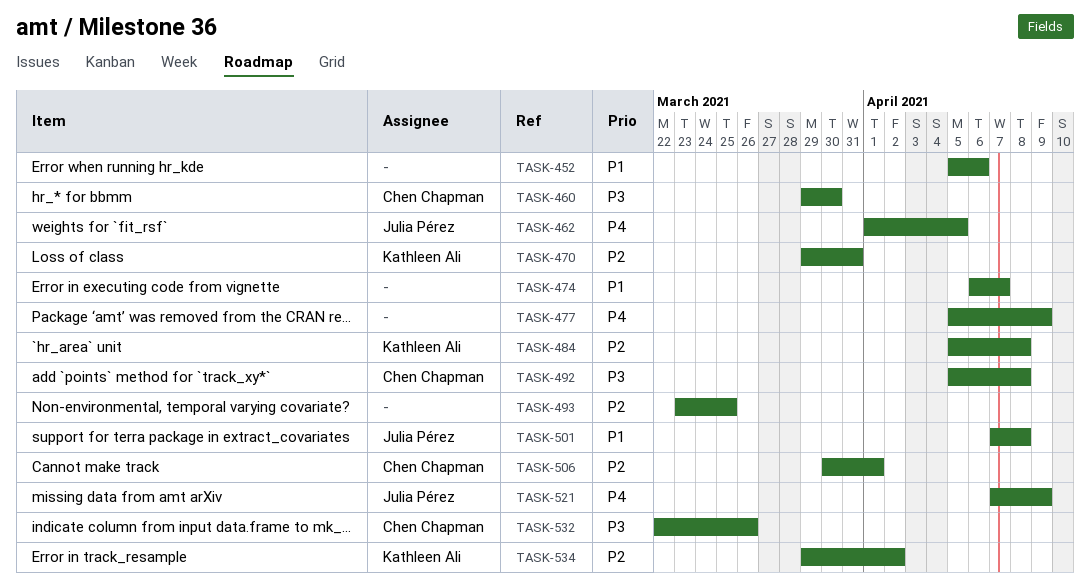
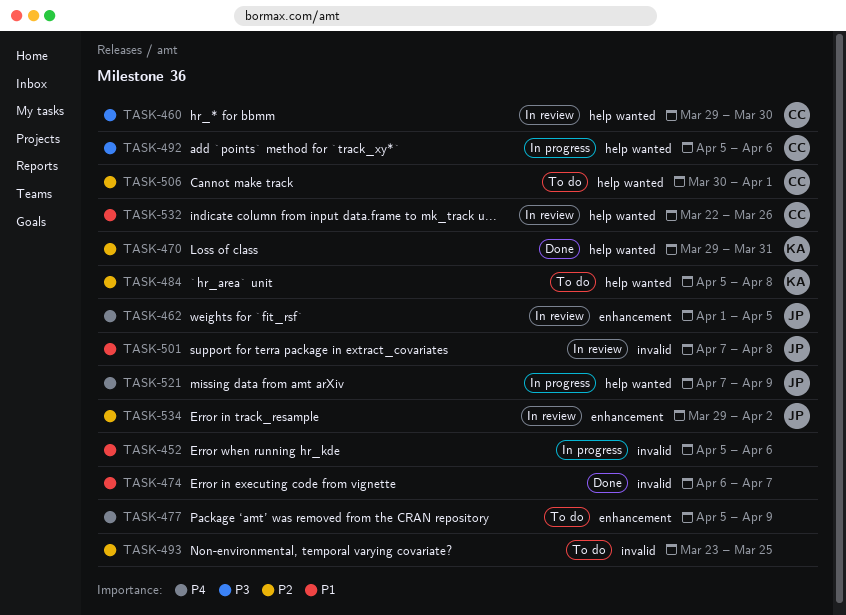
TASK-492, due: Apr 8 -> Apr 6
TASK-532, priority: P3 -> P1
TASK-534, owner: Kathleen Ali -> Julia Pérez

